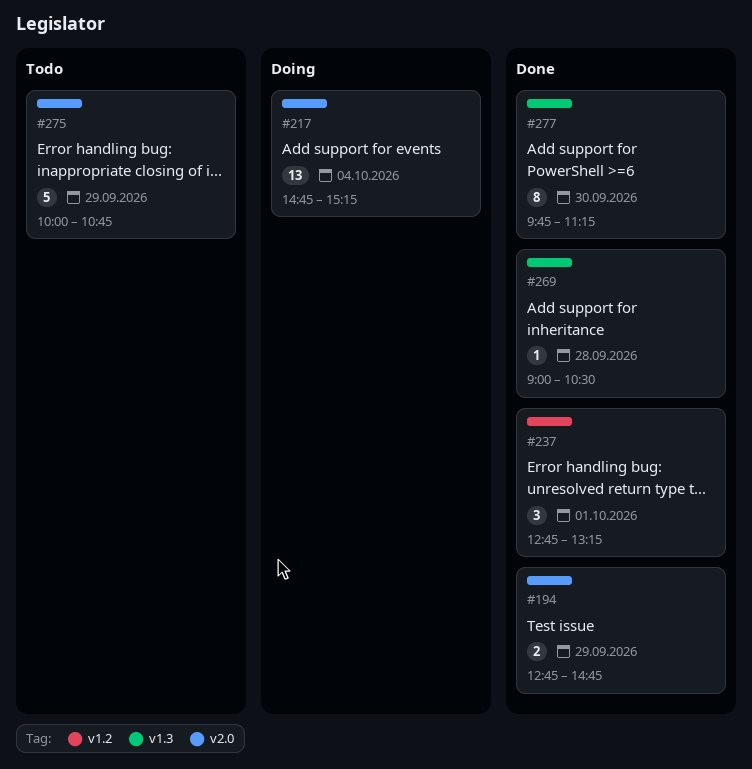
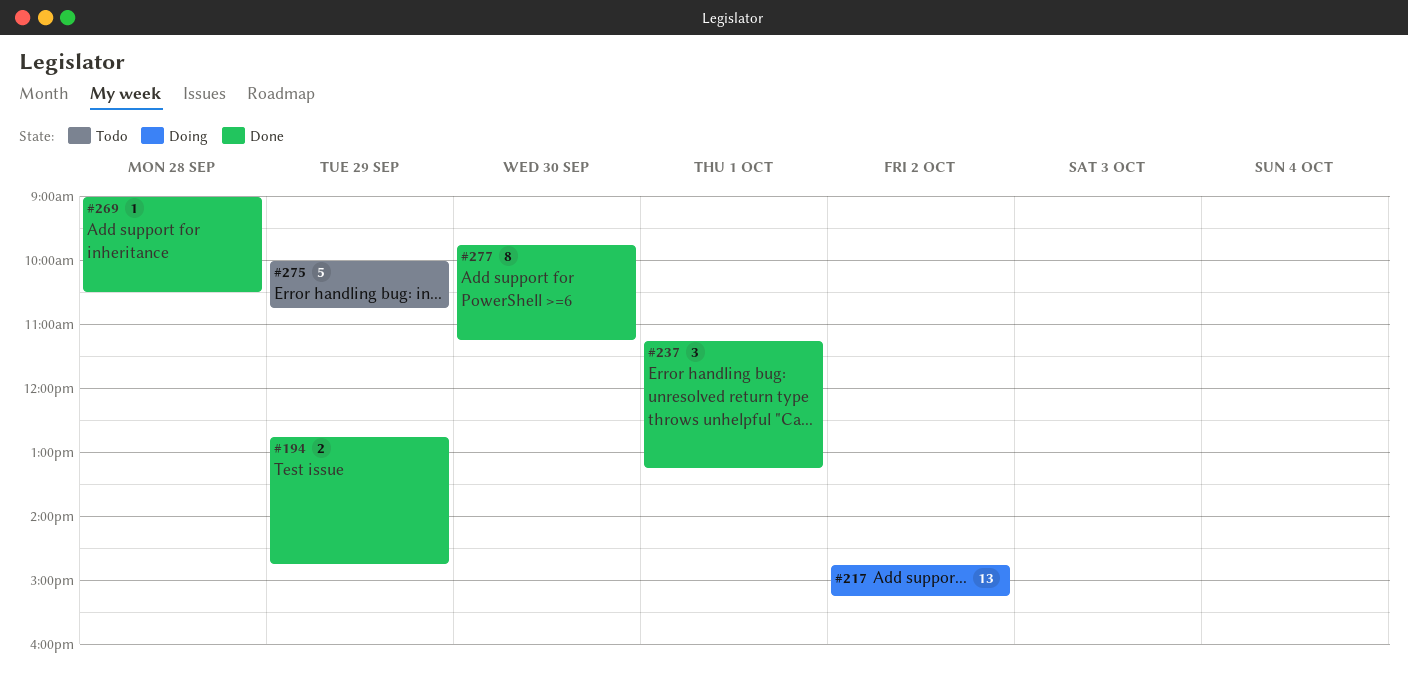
#217, day: Oct 4 -> Oct 2
#237, begins: 12:45 -> 11:15

